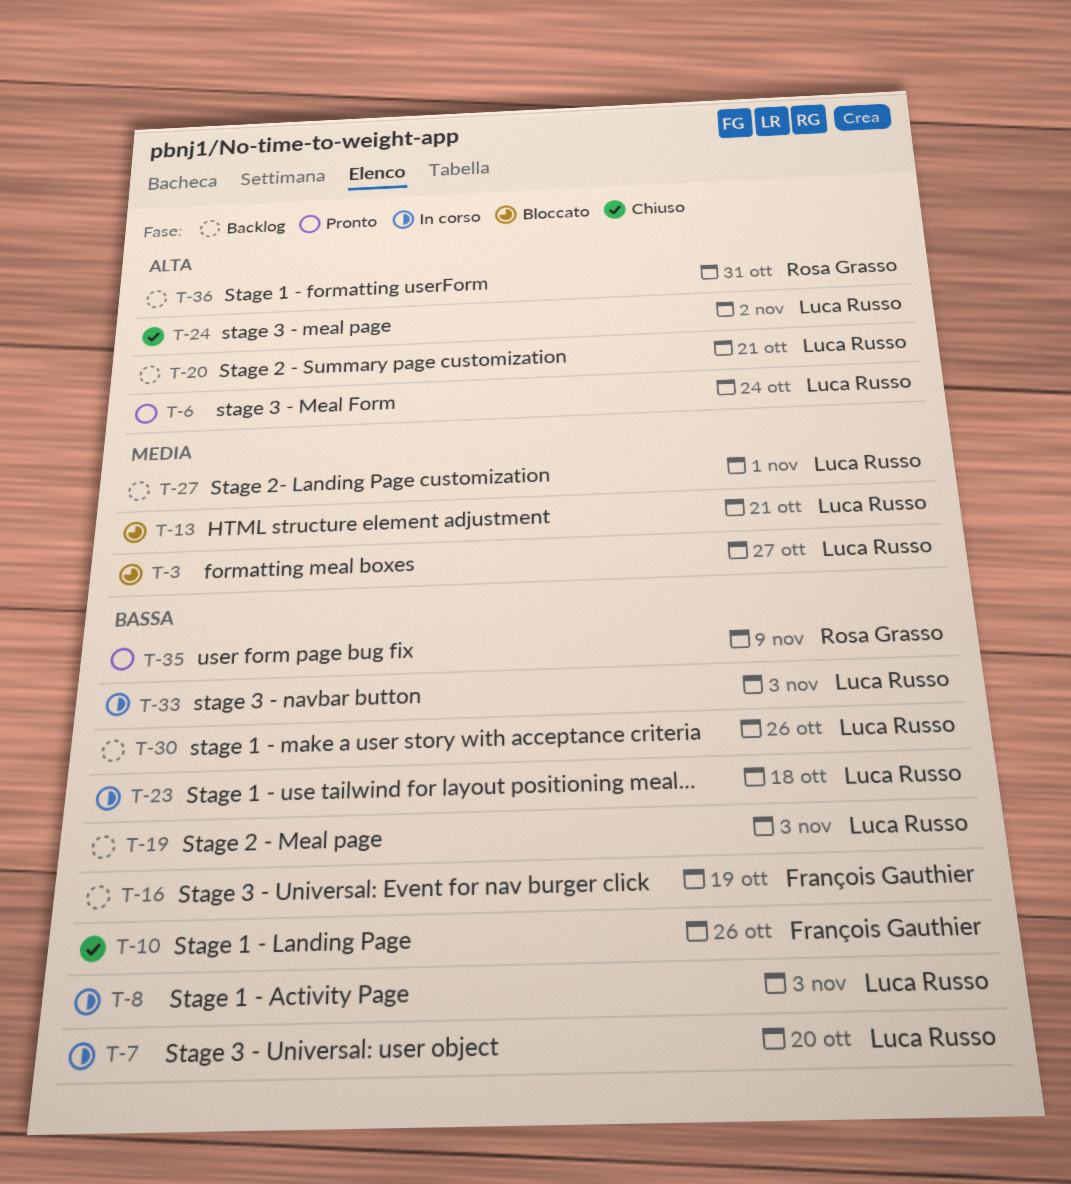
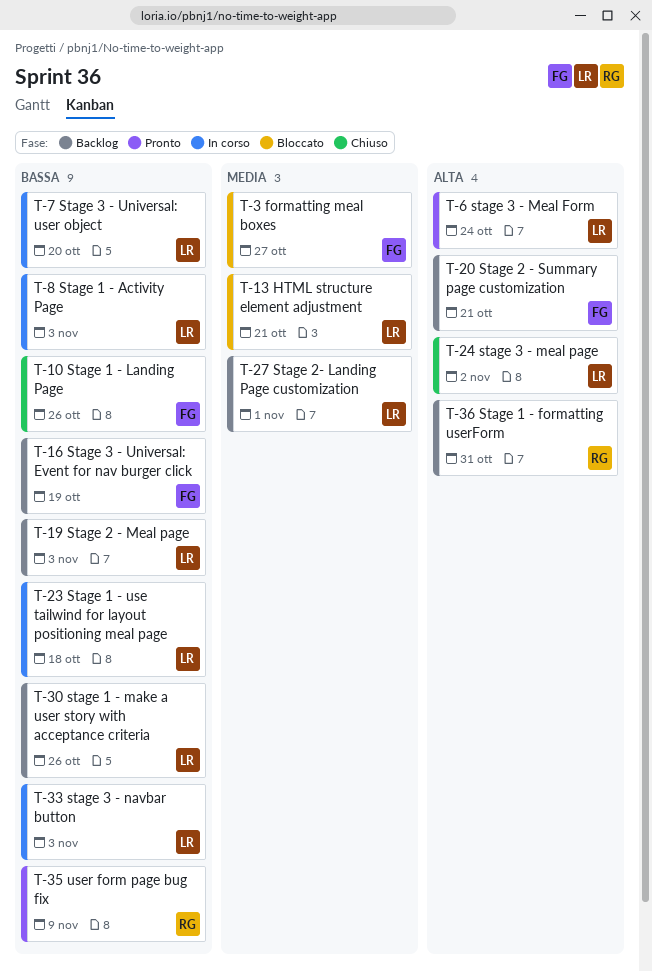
T-3, owner: Luca Russo -> François Gauthier
T-20, owner: Luca Russo -> François Gauthier

